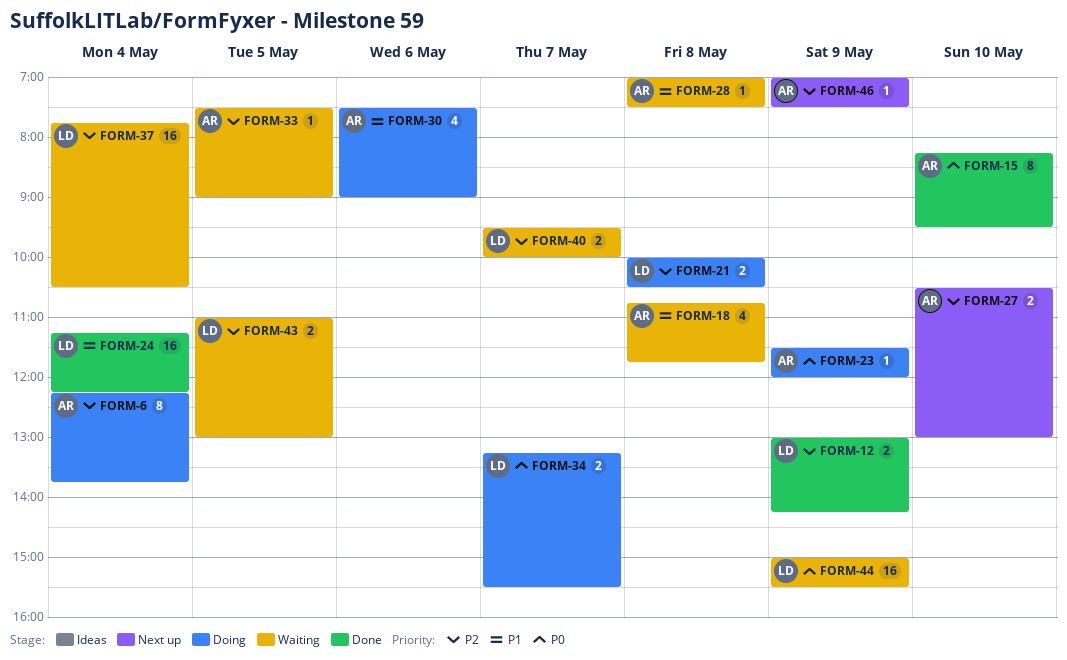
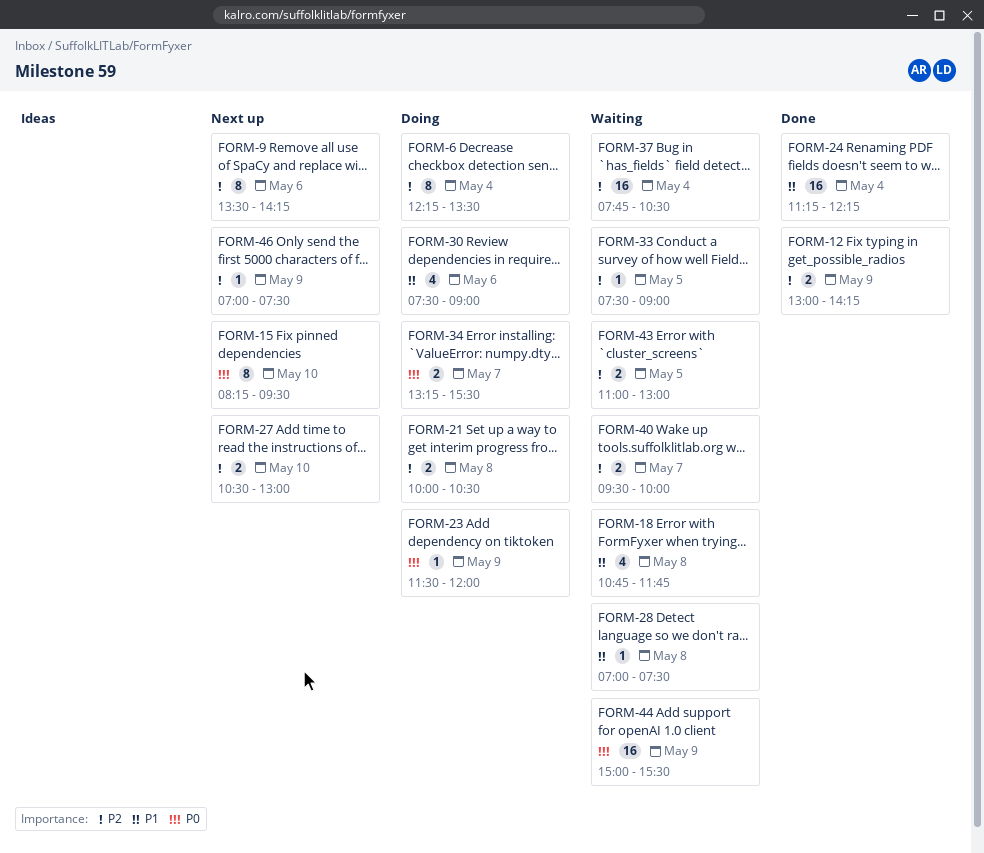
FORM-6, ends: 13:45 -> 13:30
FORM-9: none -> present
FORM-15, status: Done -> Next up

